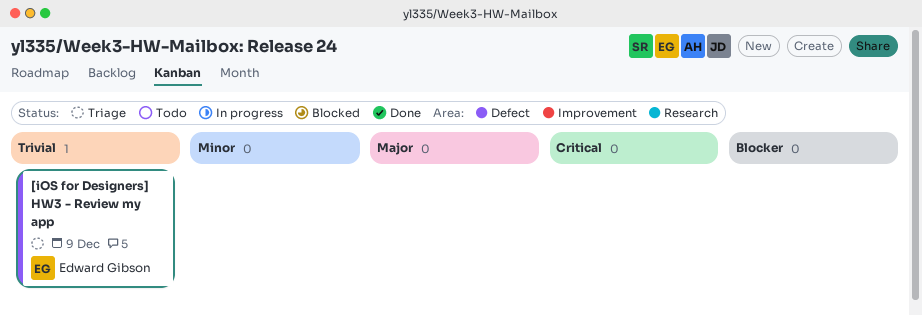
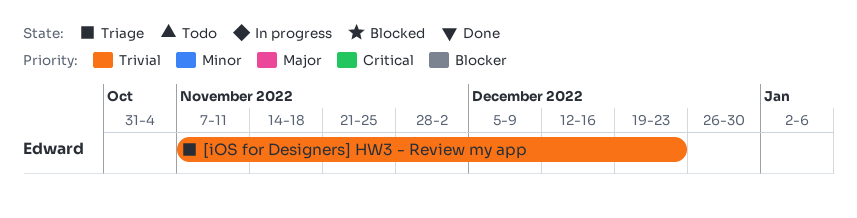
[iOS for Designers] HW3 - Review my app, due: Dec 9 -> Dec 23

